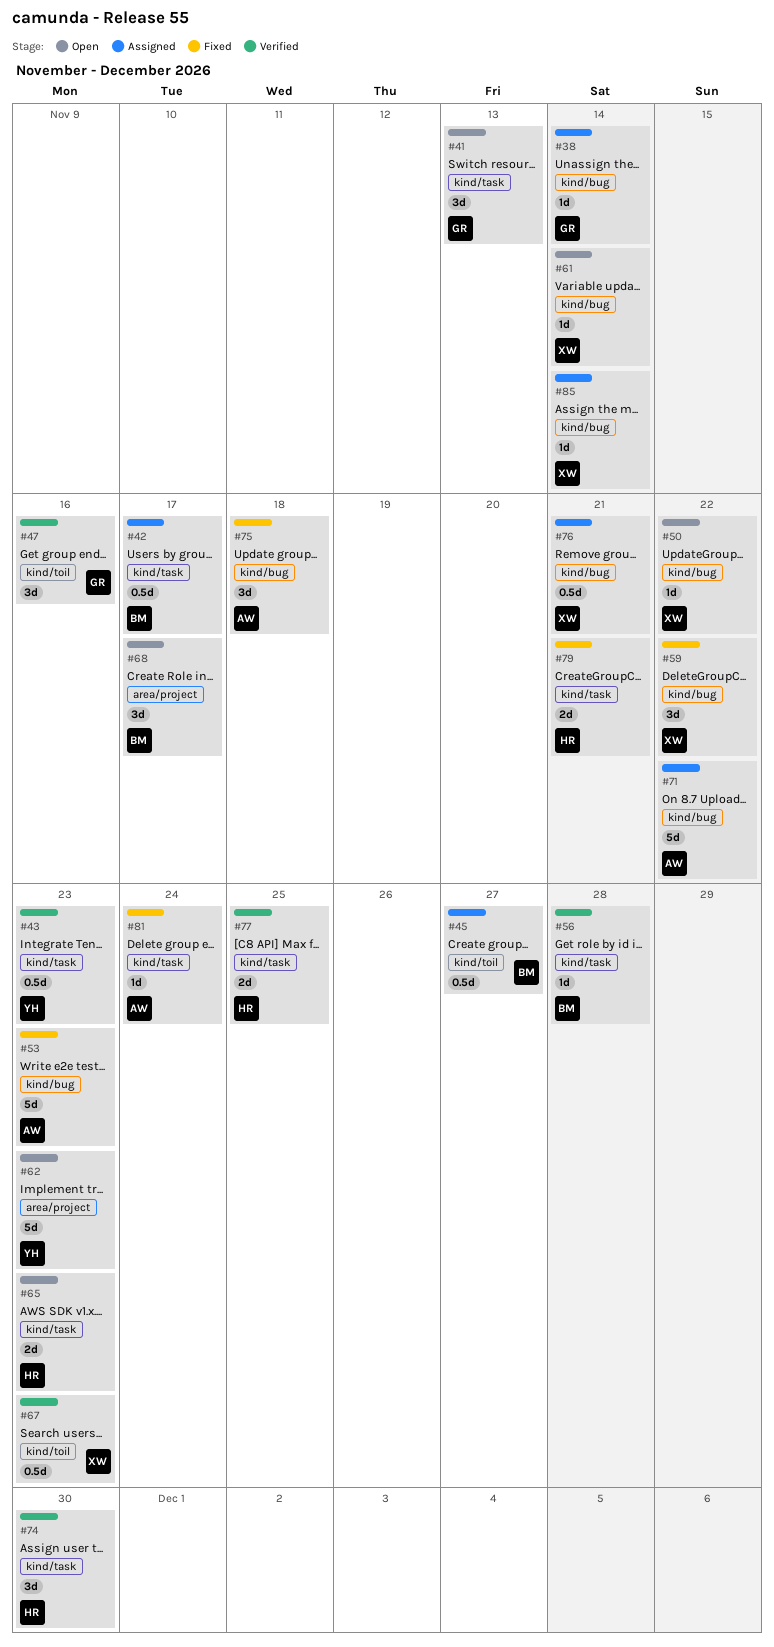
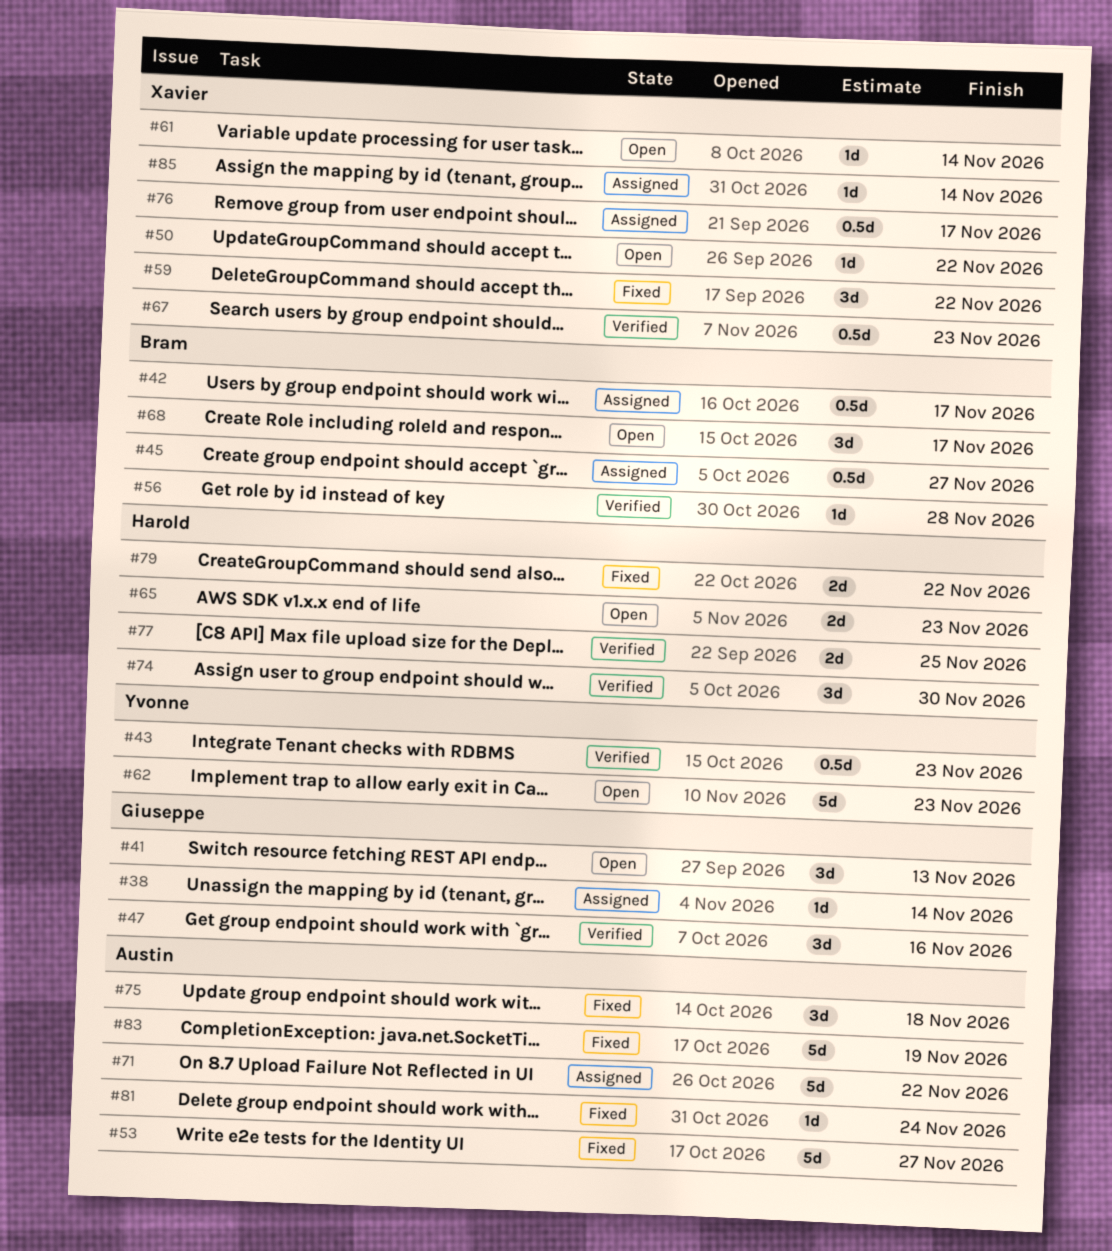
#53, due: Nov 23 -> Nov 27
#76, due: Nov 21 -> Nov 17
#79, due: Nov 21 -> Nov 22
#83: none -> present

